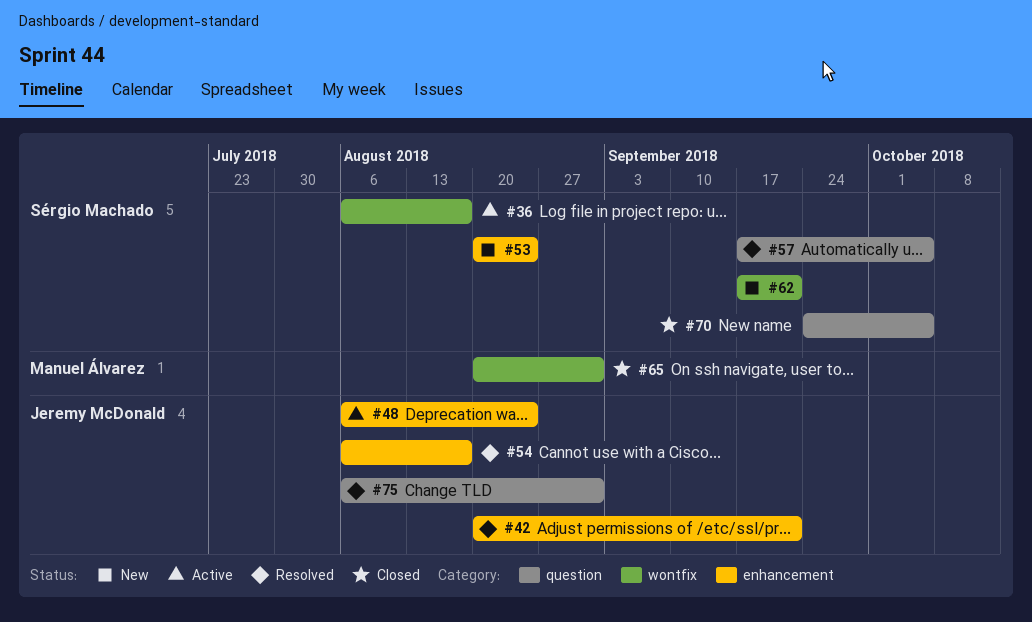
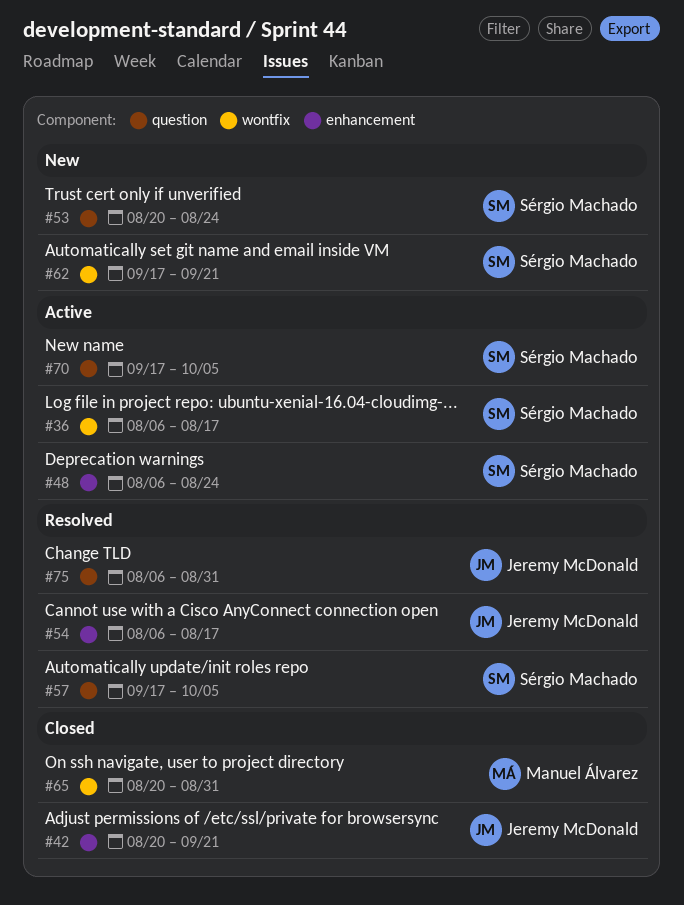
#42, status: Resolved -> Closed
#48, owner: Jeremy McDonald -> Sérgio Machado
#53, label: enhancement -> question
#70, status: Closed -> Active
#70, start: Sep 24 -> Sep 17

